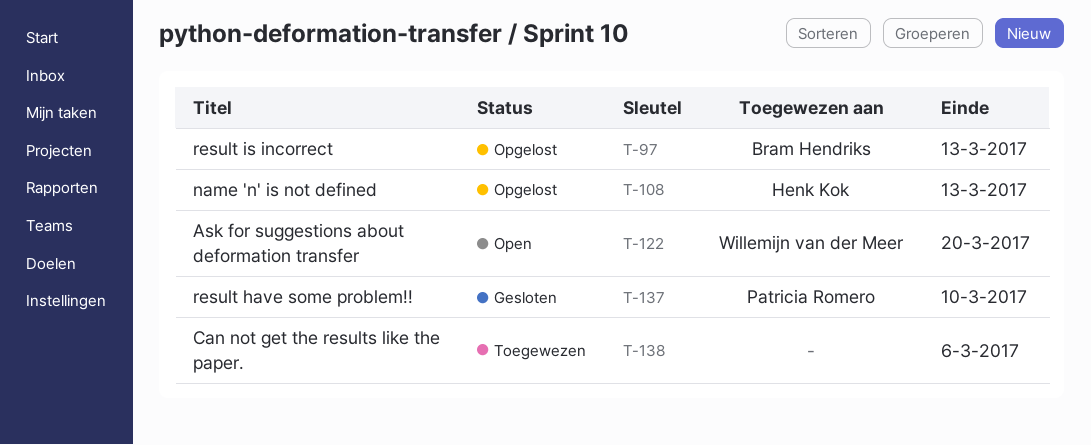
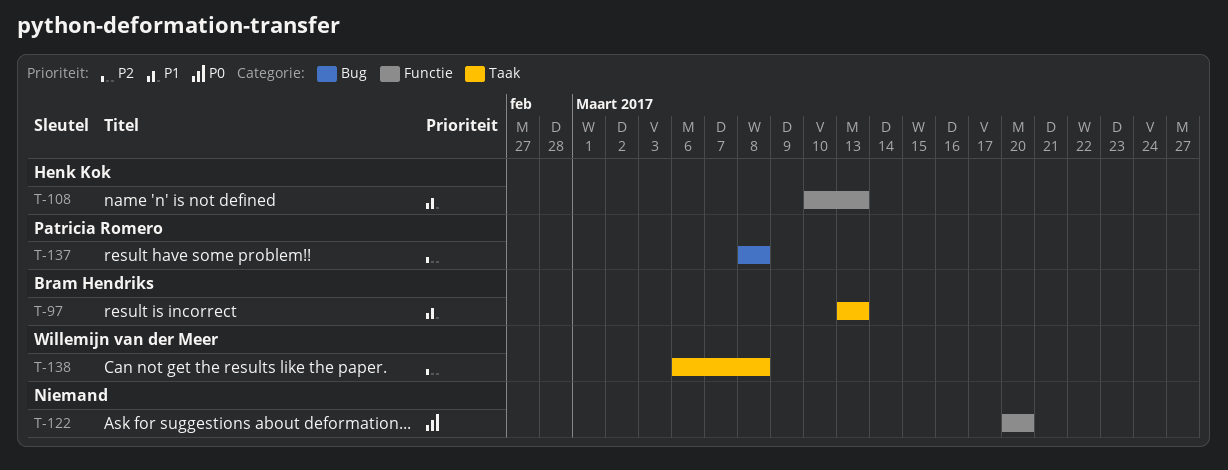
T-122, owner: Willemijn van der Meer -> none
T-137, due: Mar 10 -> Mar 8
T-138, owner: none -> Willemijn van der Meer
T-138, due: Mar 6 -> Mar 8

